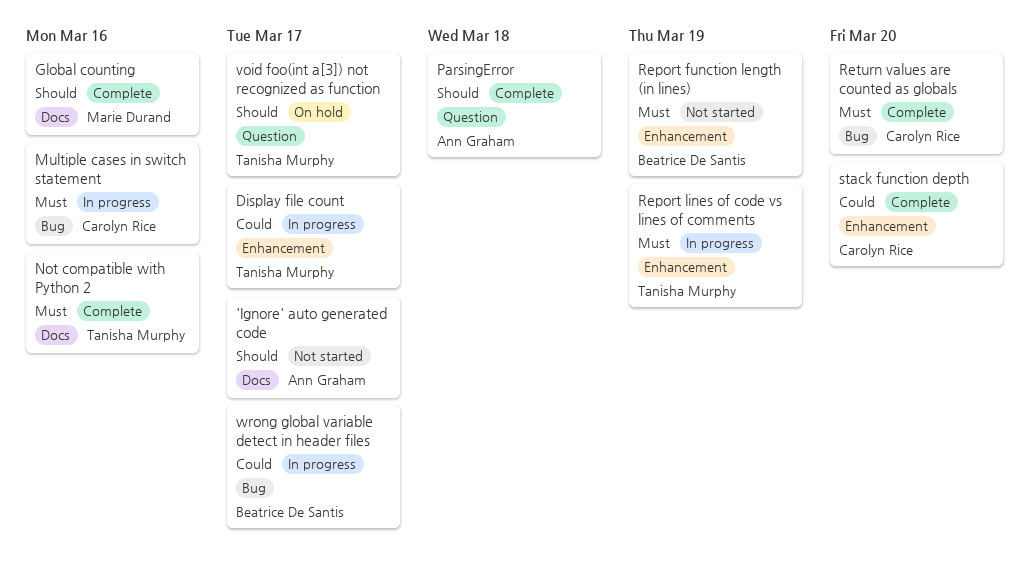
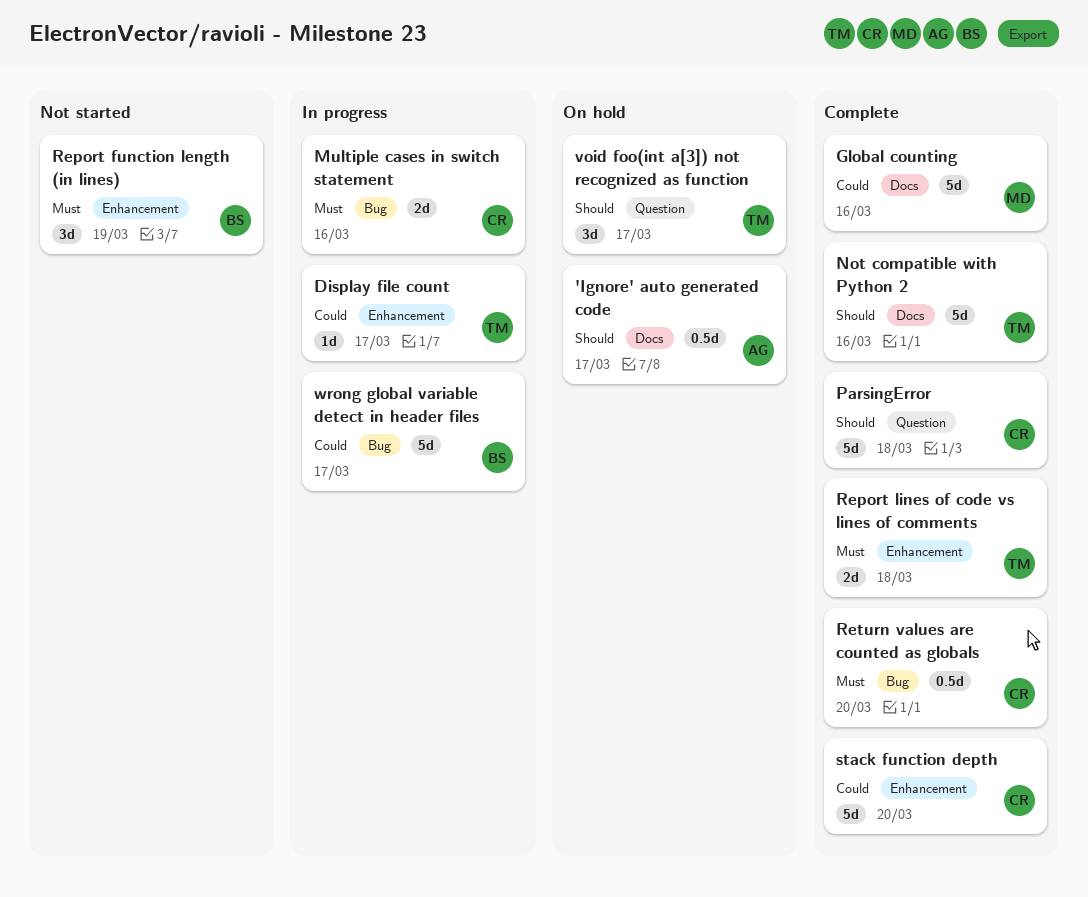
'Ignore' auto generated code, status: Not started -> On hold
Global counting, priority: Should -> Could
Not compatible with Python 2, priority: Must -> Should
ParsingError, owner: Ann Graham -> Carolyn Rice
Report lines of code vs lines of comments, status: In progress -> Complete
Report lines of code vs lines of comments, due: Mar 19 -> Mar 18

